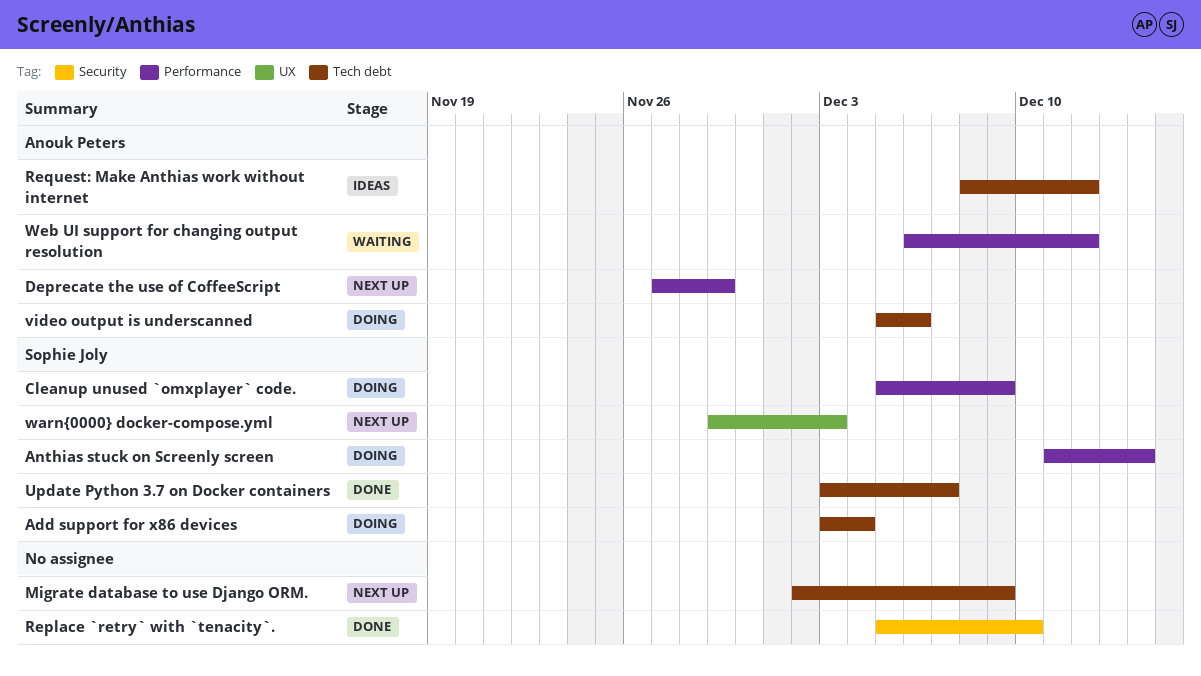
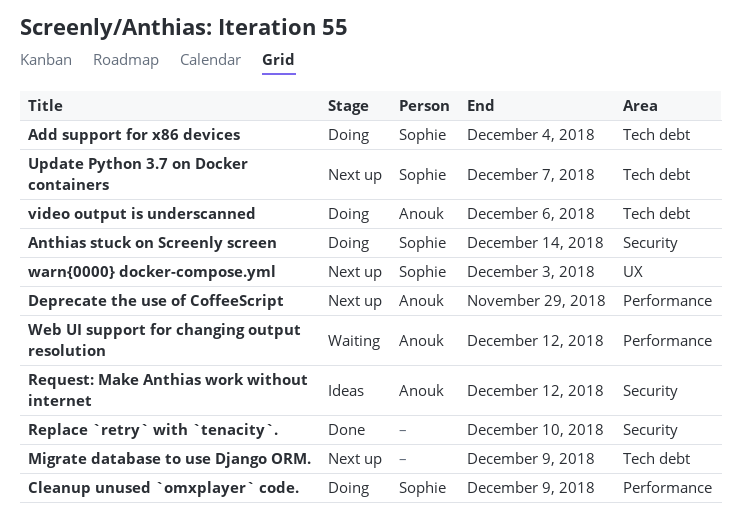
Anthias stuck on Screenly screen, label: Performance -> Security
Request: Make Anthias work without internet, label: Tech debt -> Security
Update Python 3.7 on Docker containers, status: Done -> Next up

